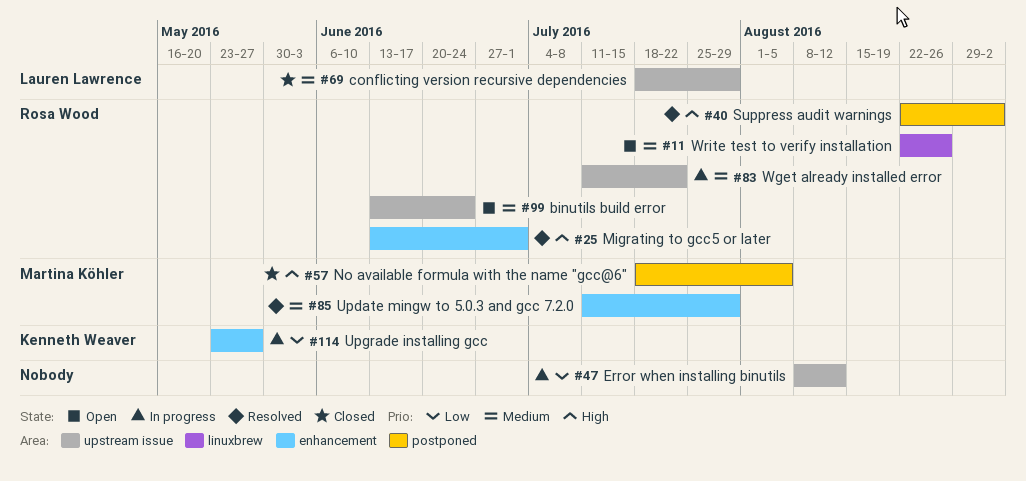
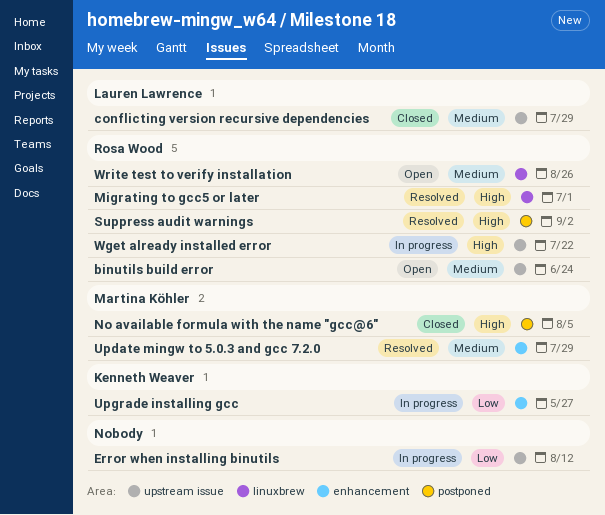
Migrating to gcc5 or later, label: enhancement -> linuxbrew
Wget already installed error, priority: Medium -> High

